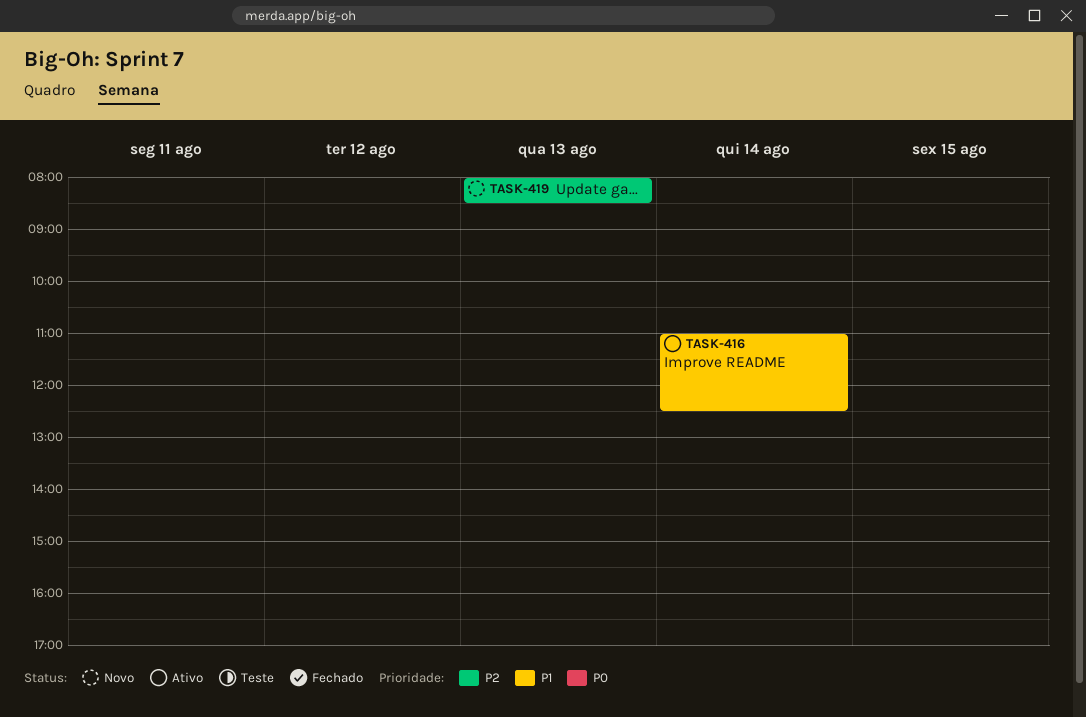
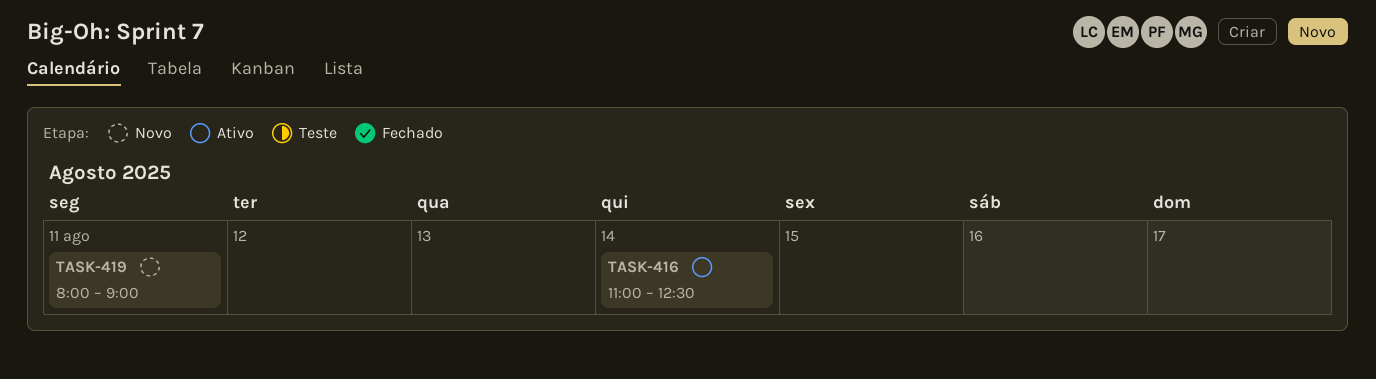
TASK-419, day: Aug 13 -> Aug 11
TASK-419, ends: 08:30 -> 09:00

